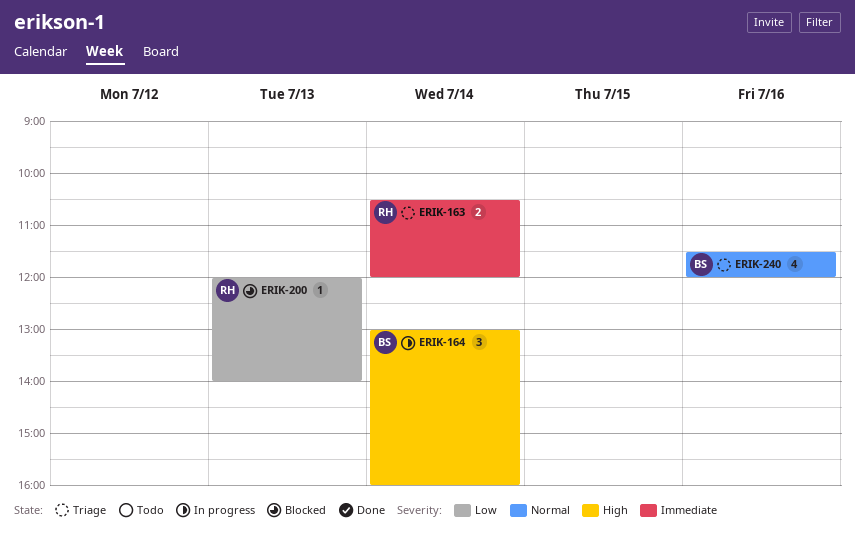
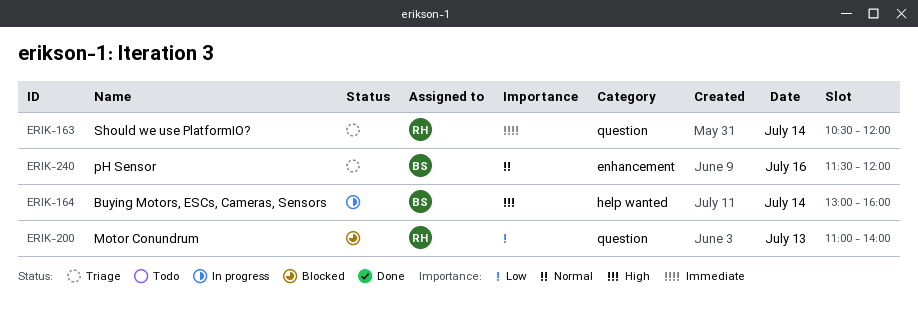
ERIK-200, begins: 12:00 -> 11:00

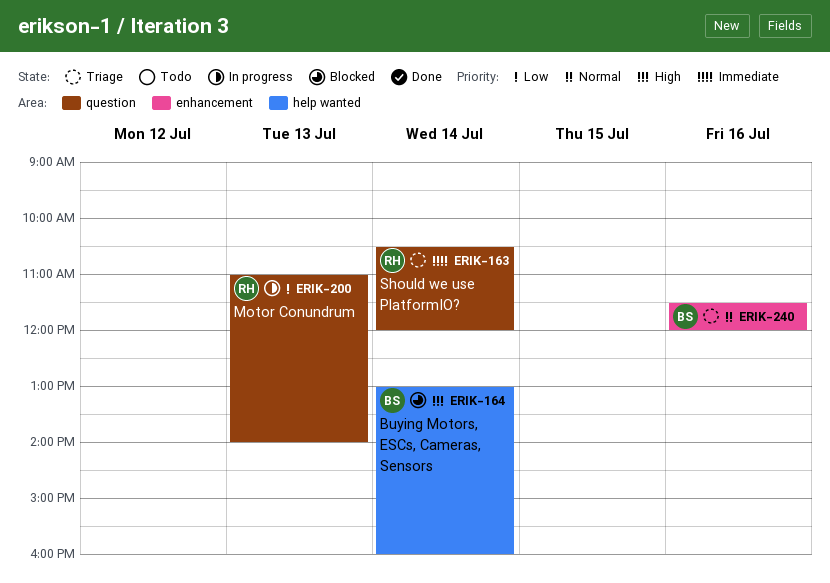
ERIK-164, status: In progress -> Blocked
ERIK-200, status: Blocked -> In progress

